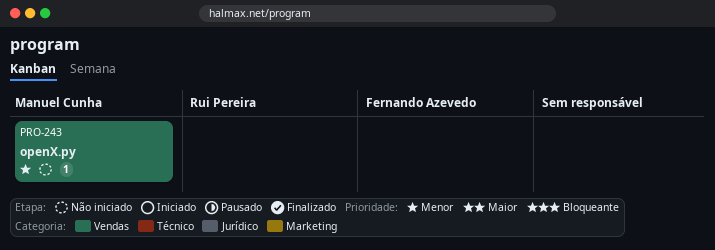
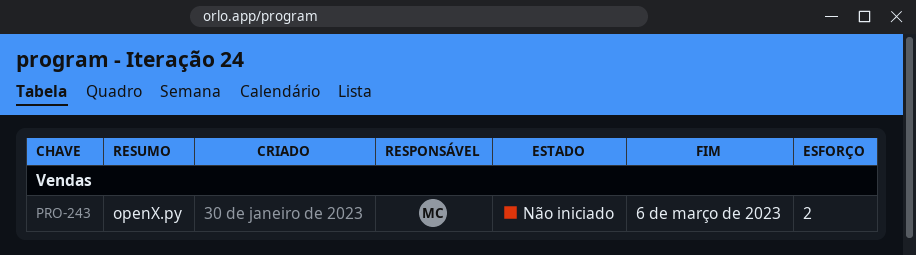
PRO-243, estimate: 1 -> 2

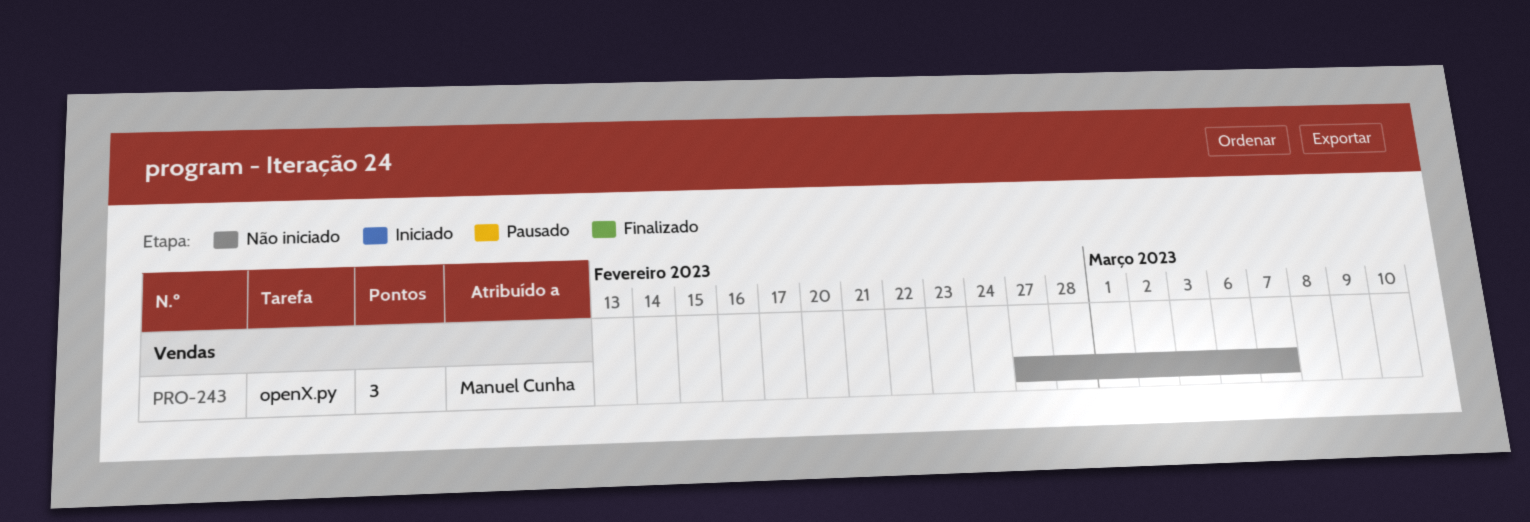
PRO-243, estimate: 2 -> 3
PRO-243, due: Mar 6 -> Mar 7

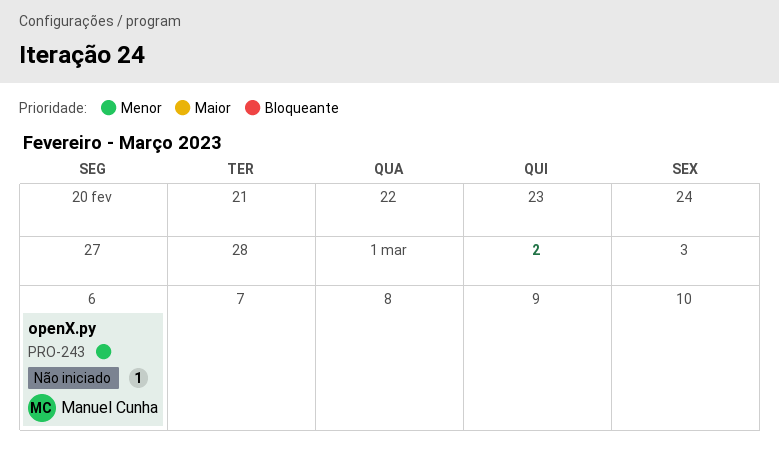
PRO-243, estimate: 3 -> 1
PRO-243, due: Mar 7 -> Mar 6

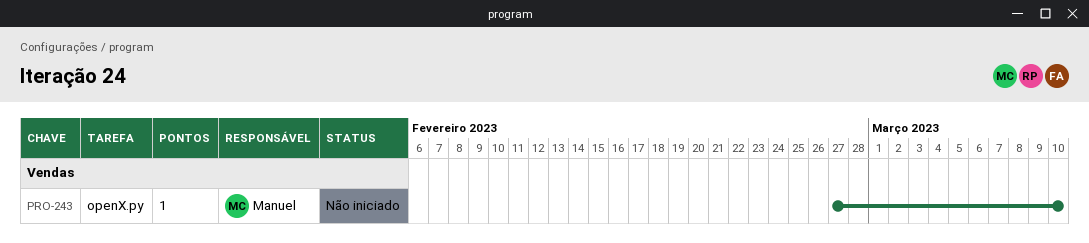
PRO-243, due: Mar 6 -> Mar 10

